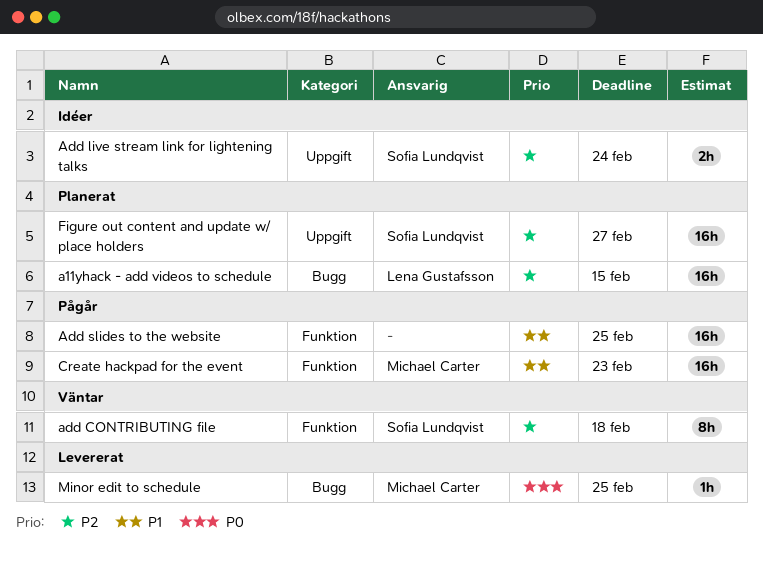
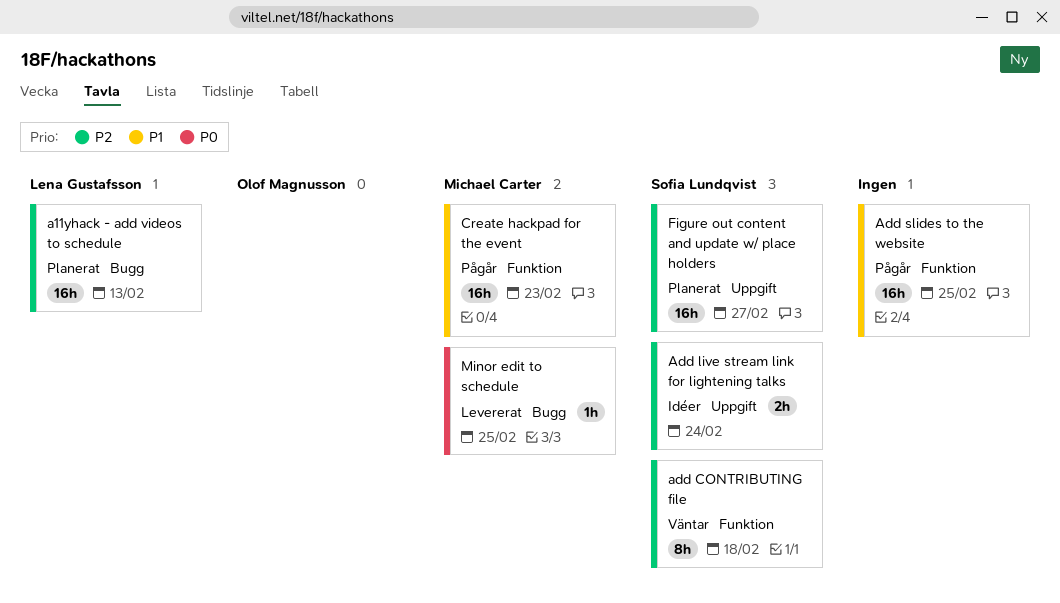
a11yhack - add videos to schedule, due: Feb 15 -> Feb 13

